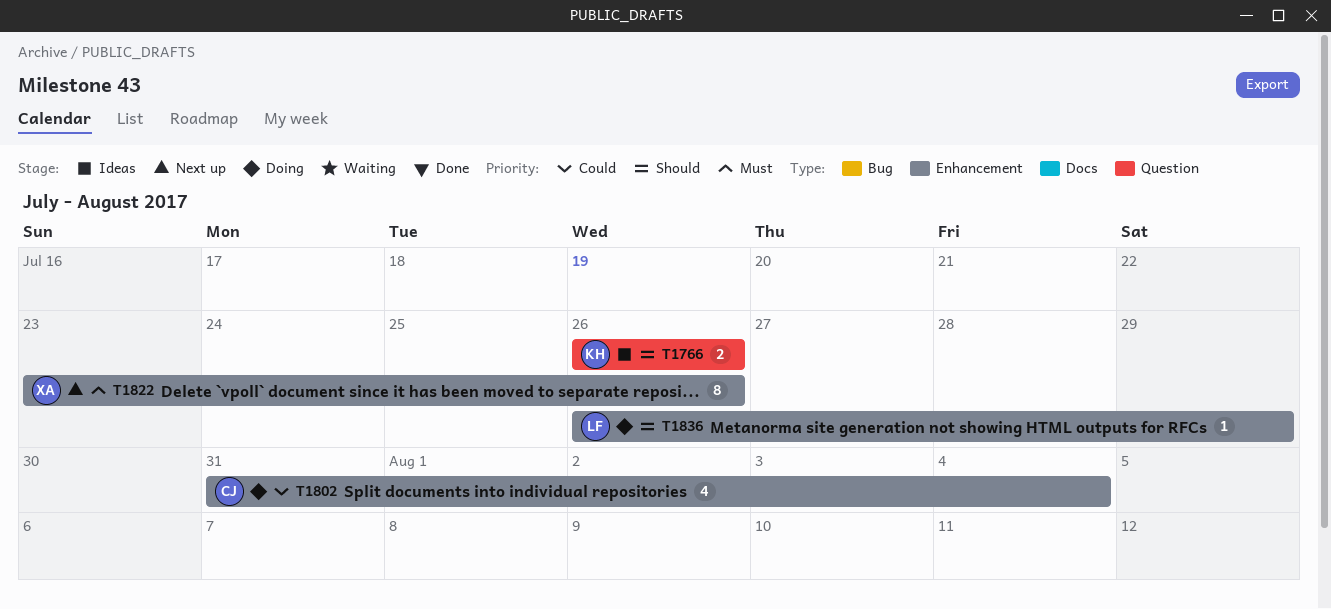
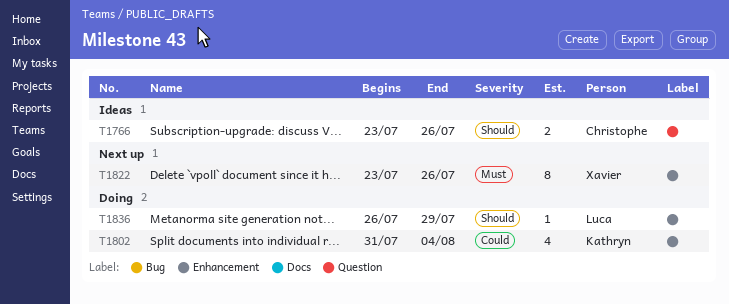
T1766, owner: Kathryn -> Christophe
T1766, start: Jul 26 -> Jul 23
T1802, owner: Christophe -> Kathryn

